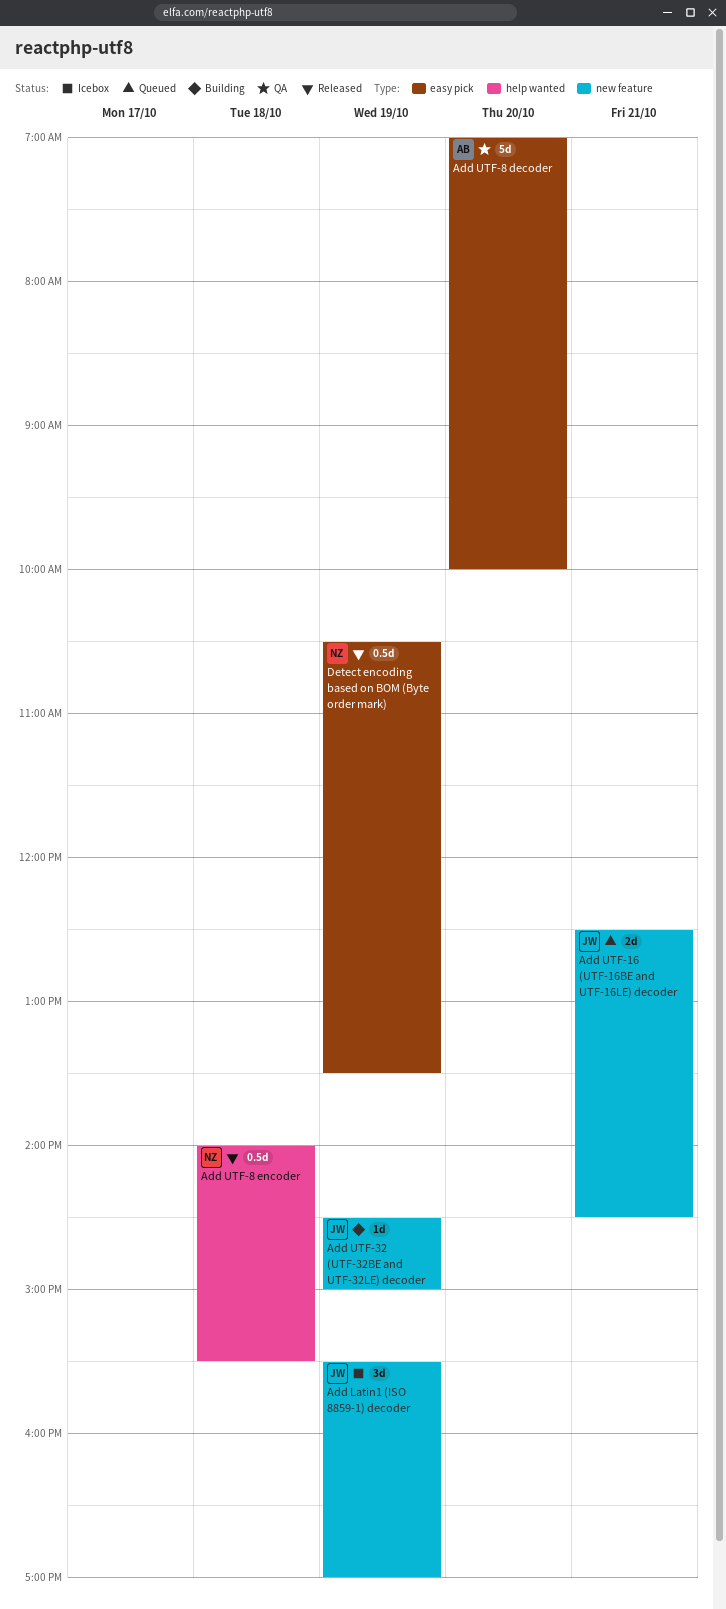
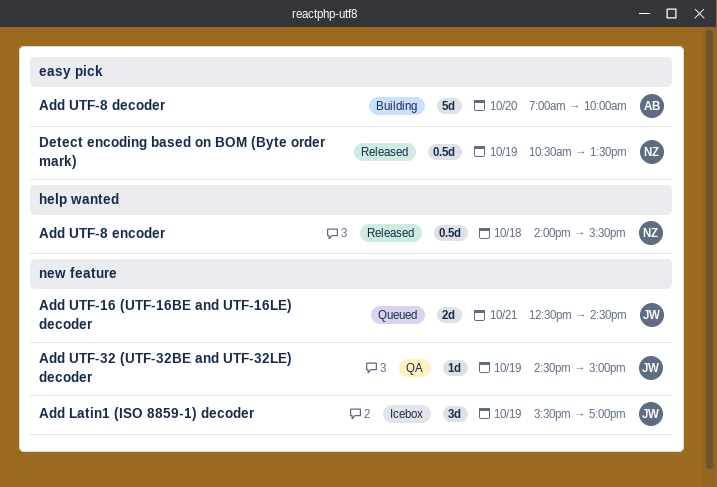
Add UTF-32 (UTF-32BE and UTF-32LE) decoder, status: Building -> QA
Add UTF-8 decoder, status: QA -> Building

